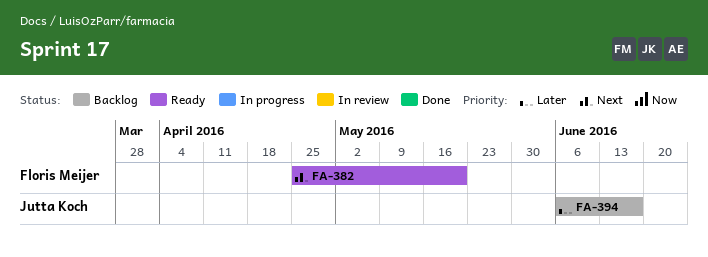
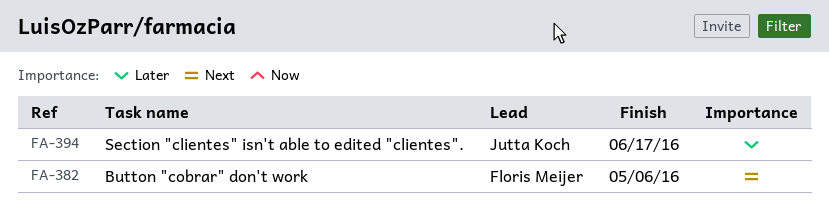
FA-382, due: May 20 -> May 6

